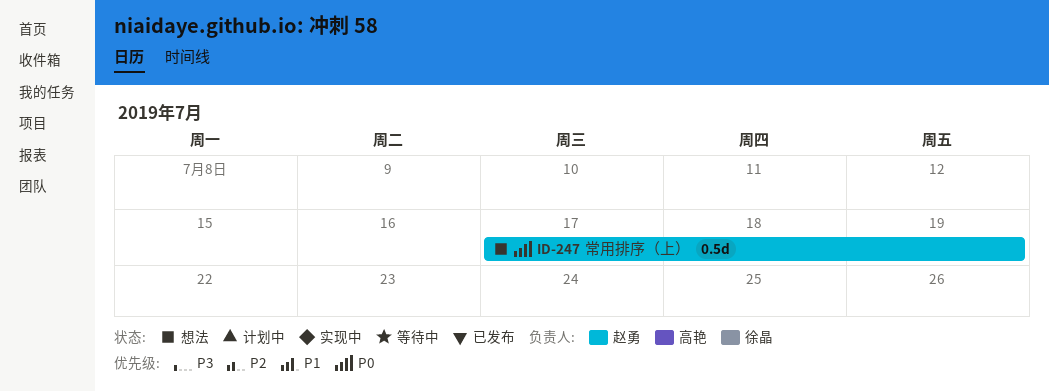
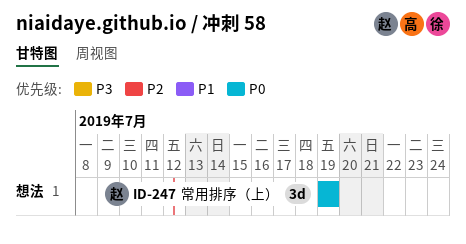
ID-247, estimate: 0.5d -> 3d
ID-247, start: Jul 17 -> Jul 19

